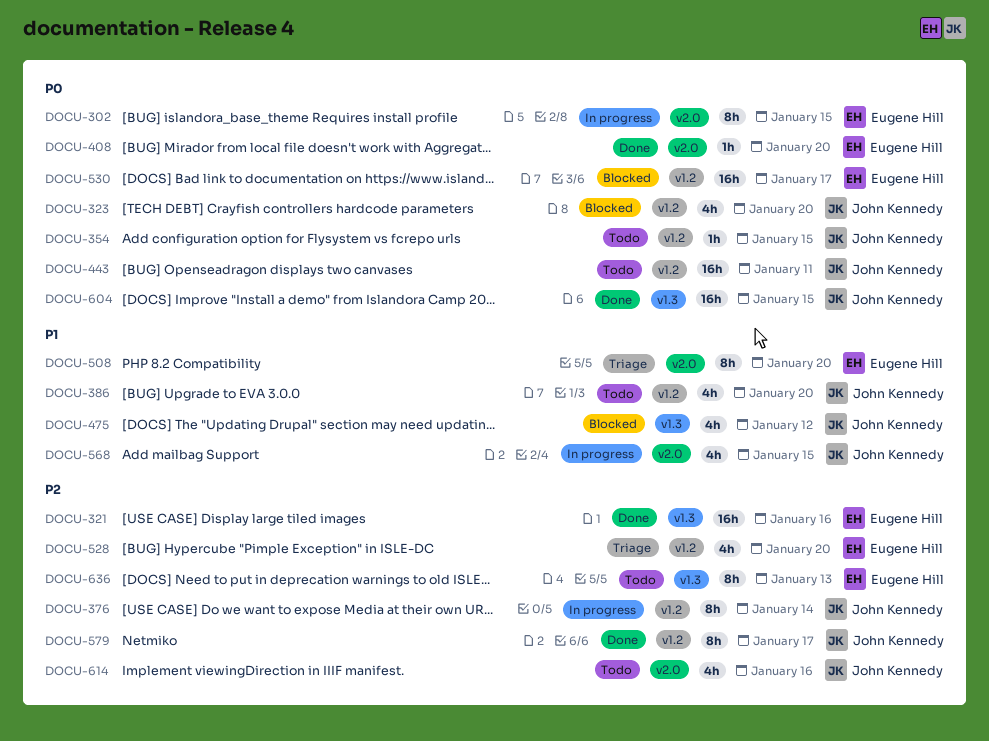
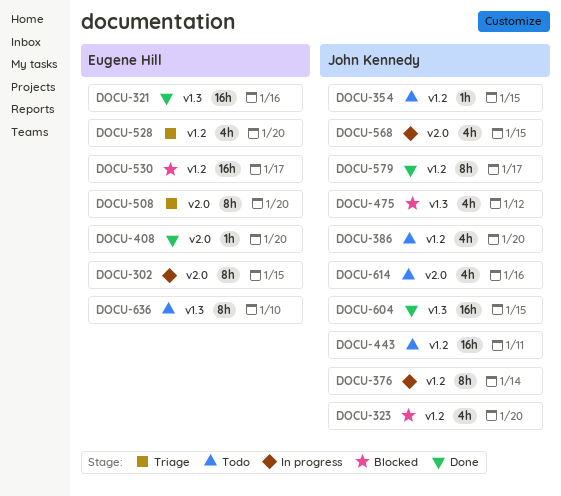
DOCU-636, due: Jan 13 -> Jan 10

